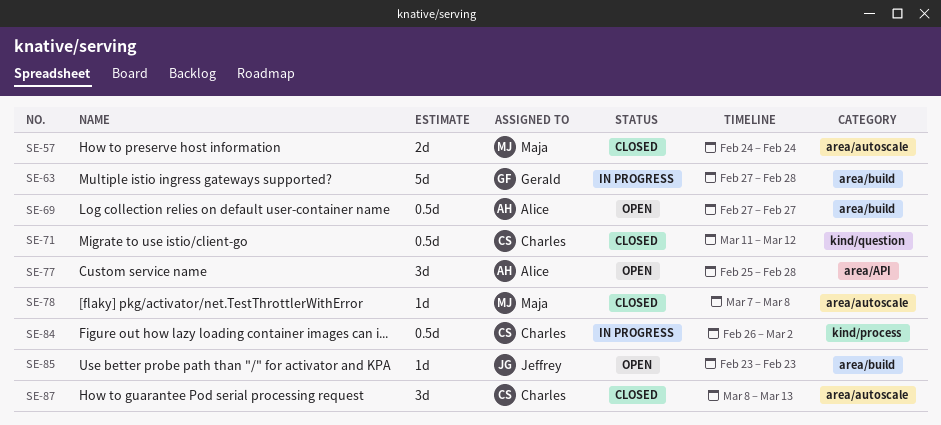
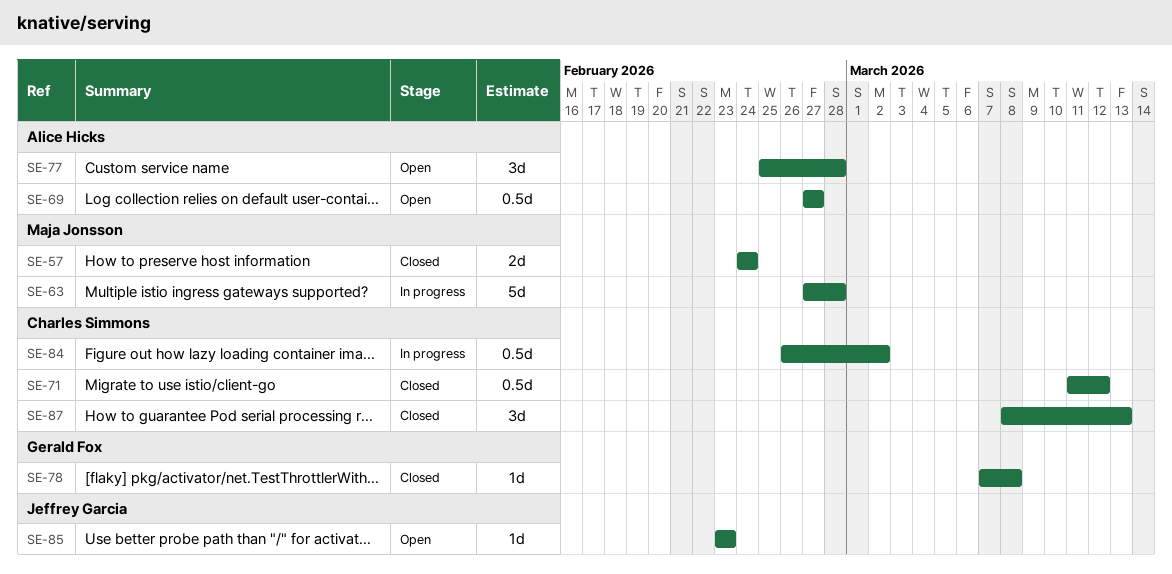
SE-63, owner: Gerald Fox -> Maja Jonsson
SE-78, owner: Maja Jonsson -> Gerald Fox

